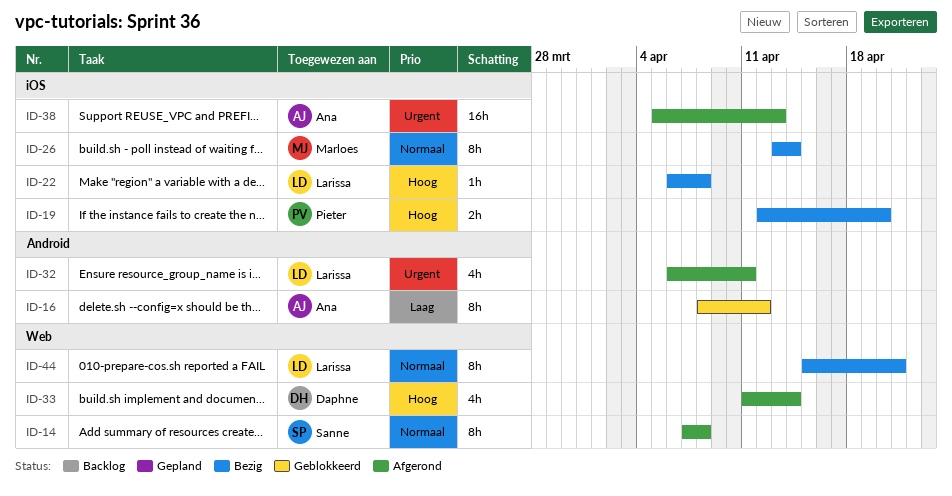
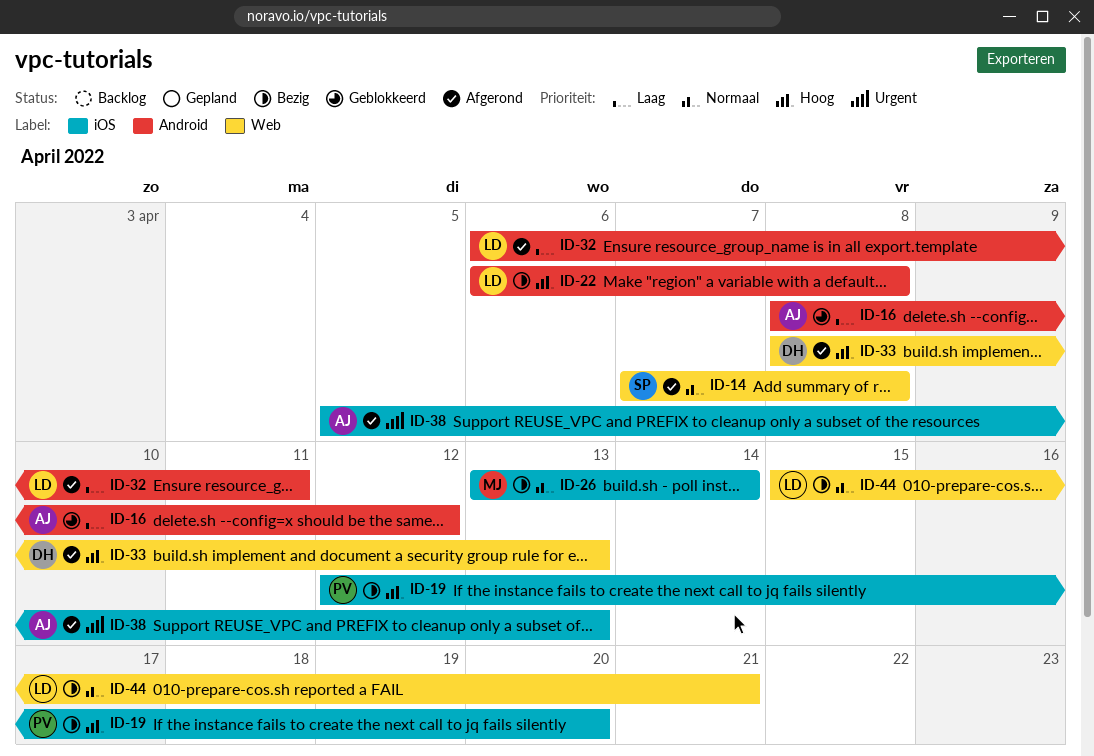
ID-22, label: iOS -> Android
ID-32, priority: Urgent -> Laag
ID-33, start: Apr 11 -> Apr 8
ID-33, due: Apr 14 -> Apr 13

